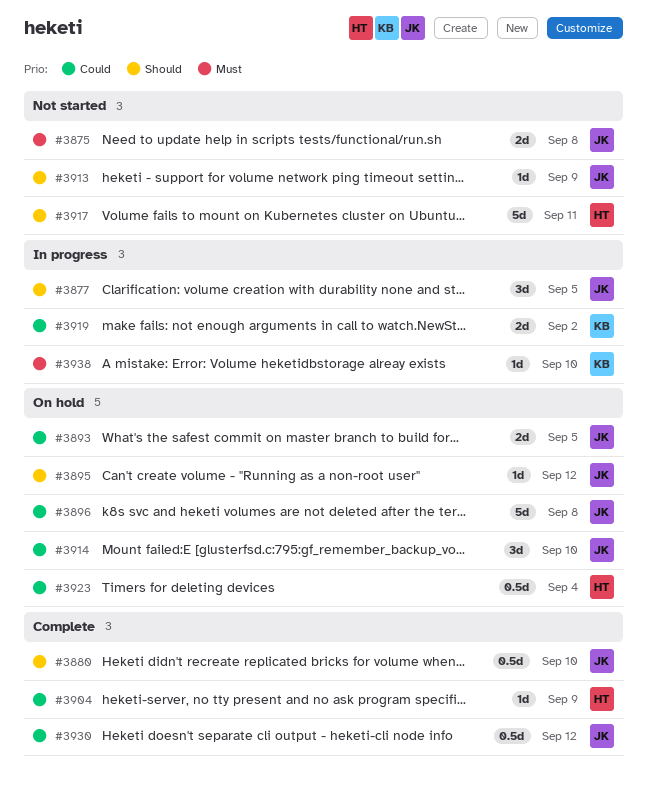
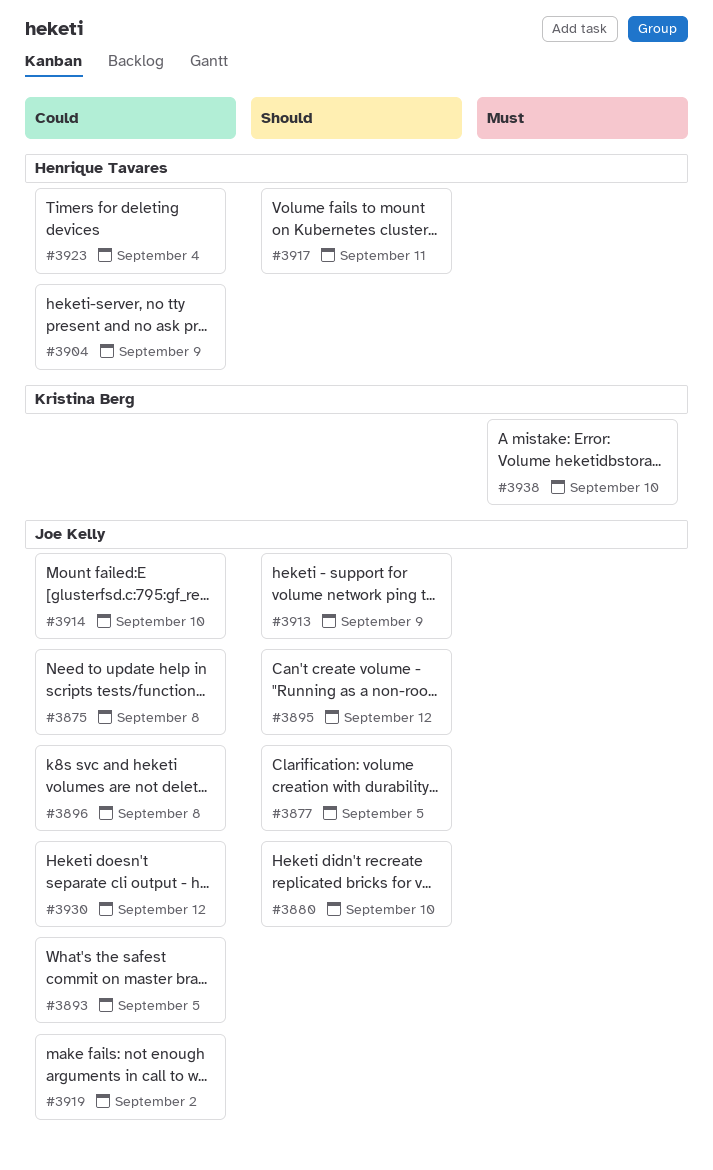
#3875, priority: Must -> Could
#3919, owner: Kristina Berg -> Joe Kelly

